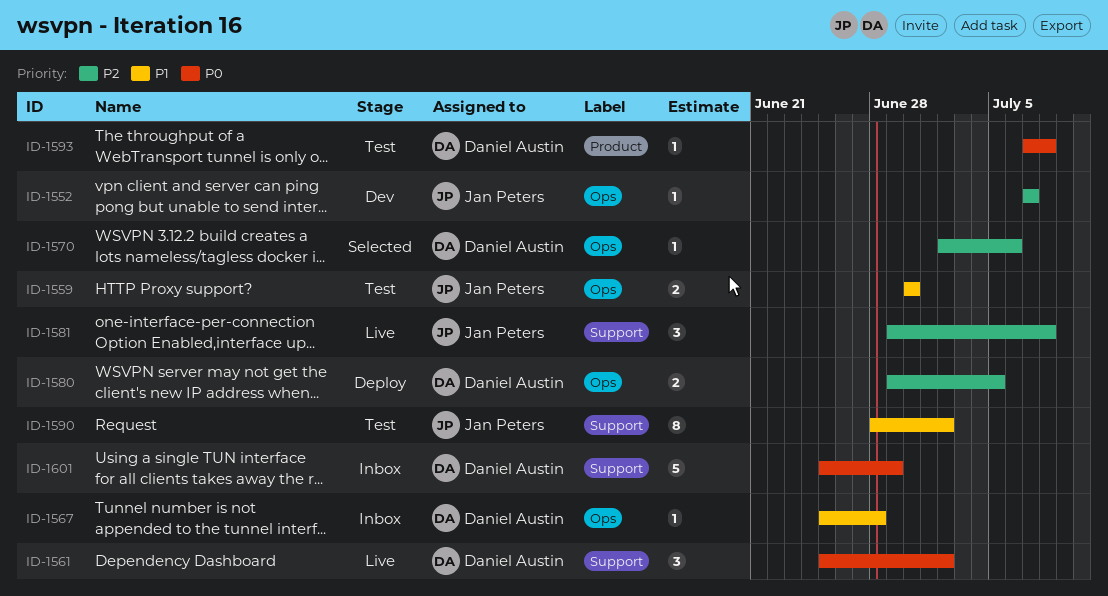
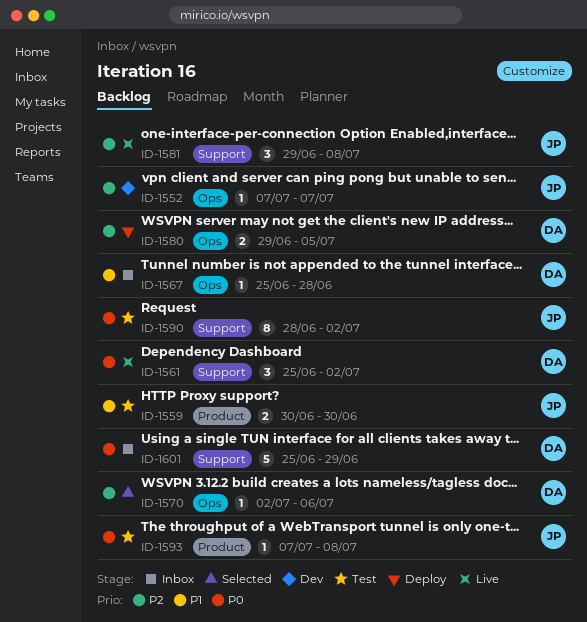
ID-1559, label: Ops -> Product
ID-1590, priority: P1 -> P0
ID-1593, owner: Daniel Austin -> Jan Peters

